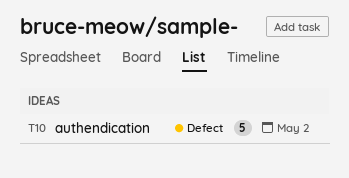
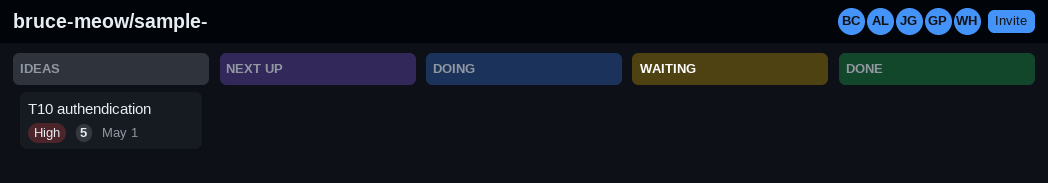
T10, due: May 2 -> May 1

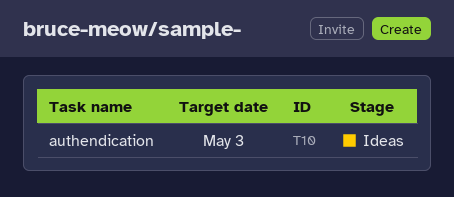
T10, due: May 1 -> May 3

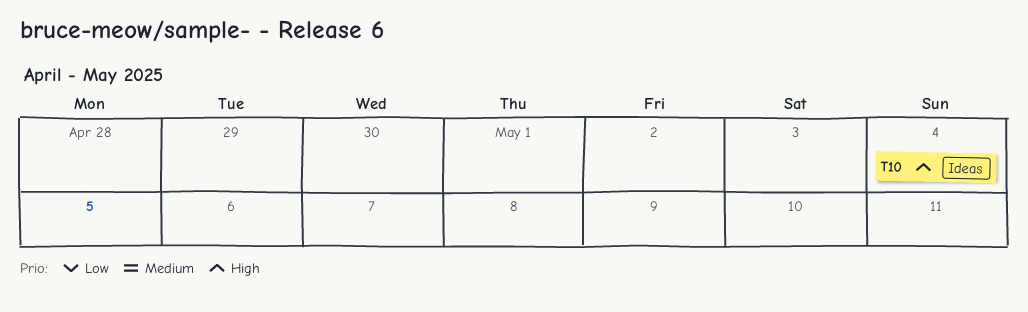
T10, due: May 3 -> May 4

